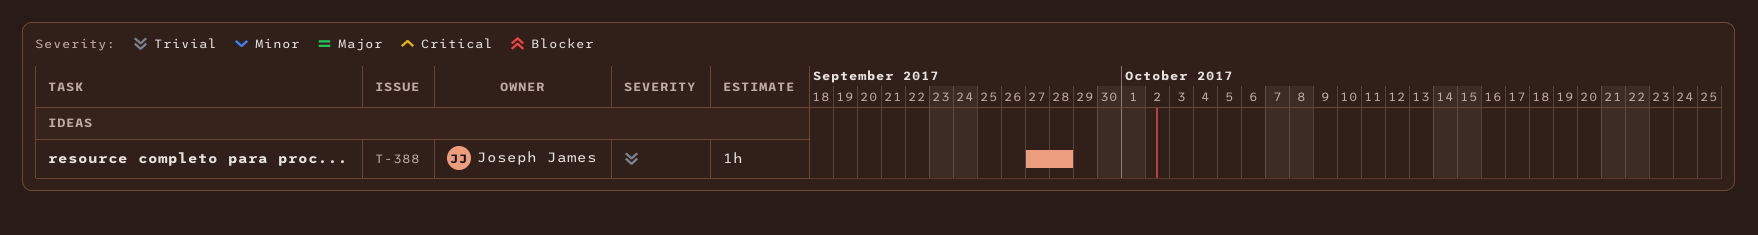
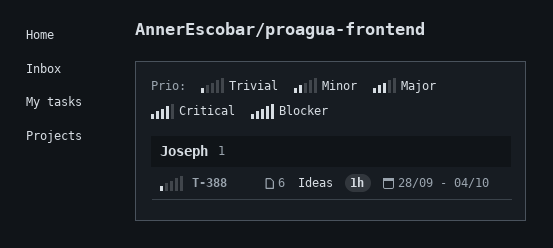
T-388, start: Sep 27 -> Sep 28
T-388, due: Sep 28 -> Oct 4

